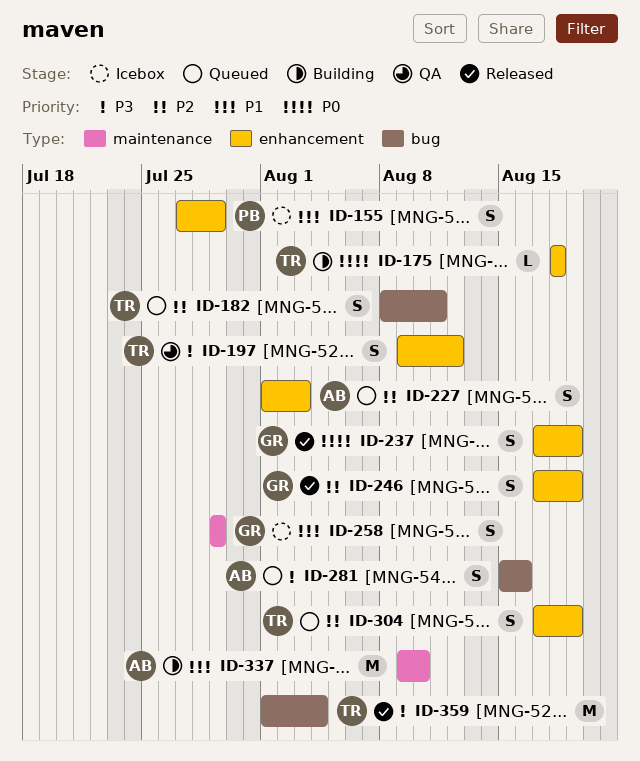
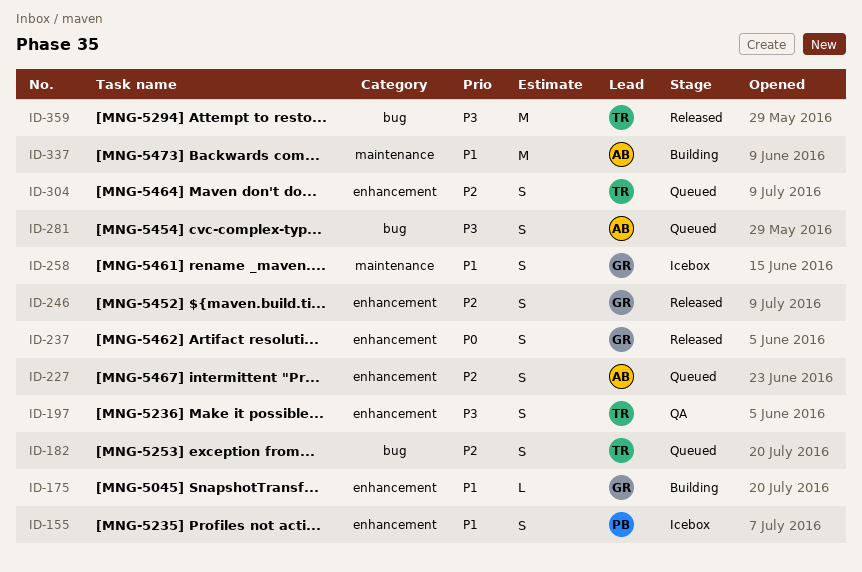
ID-175, owner: TR -> GR
ID-175, priority: P0 -> P1

